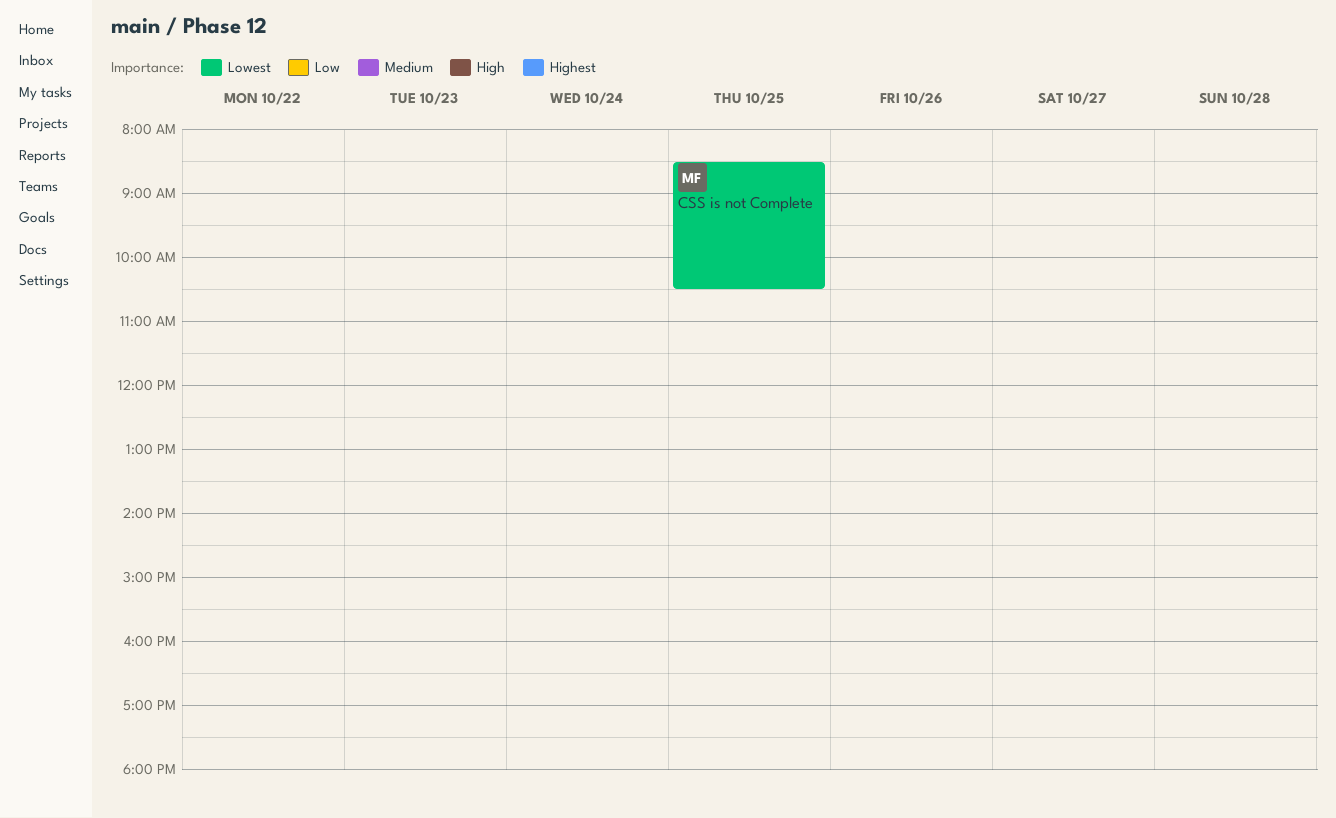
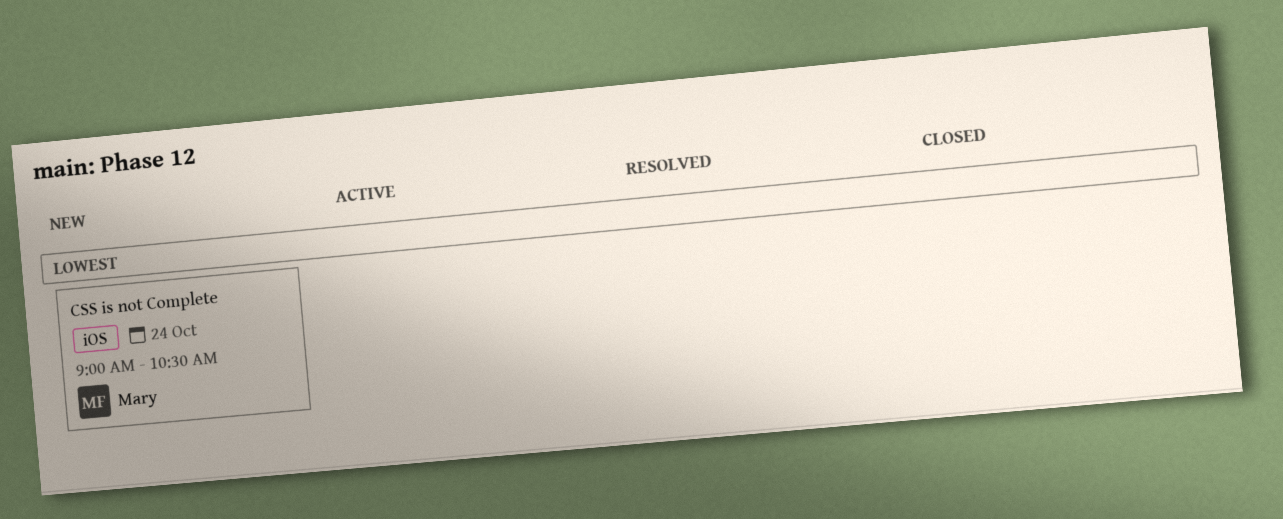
CSS is not Complete, day: Oct 25 -> Oct 24
CSS is not Complete, begins: 08:30 -> 09:00

